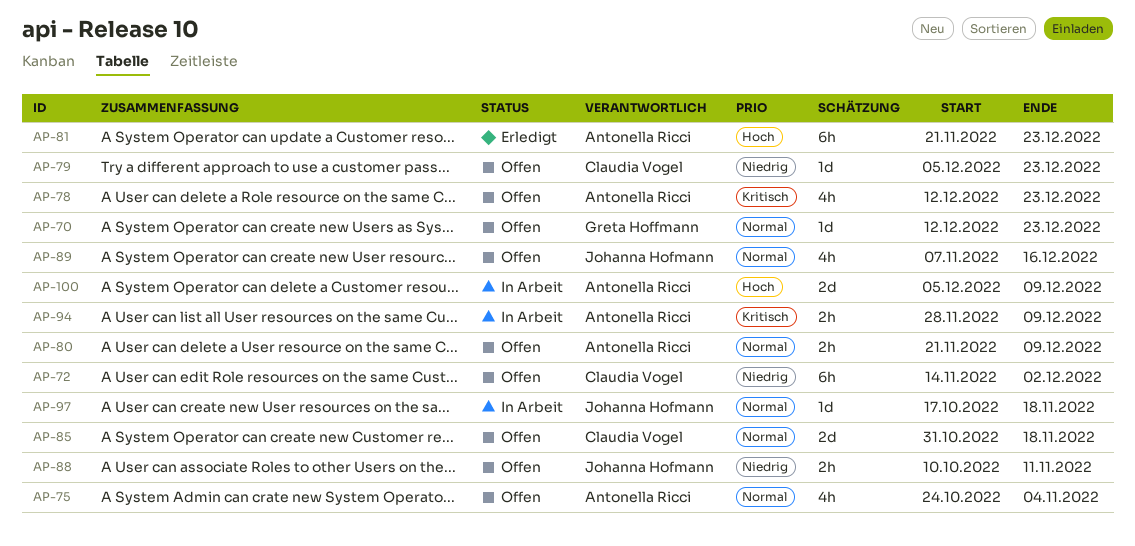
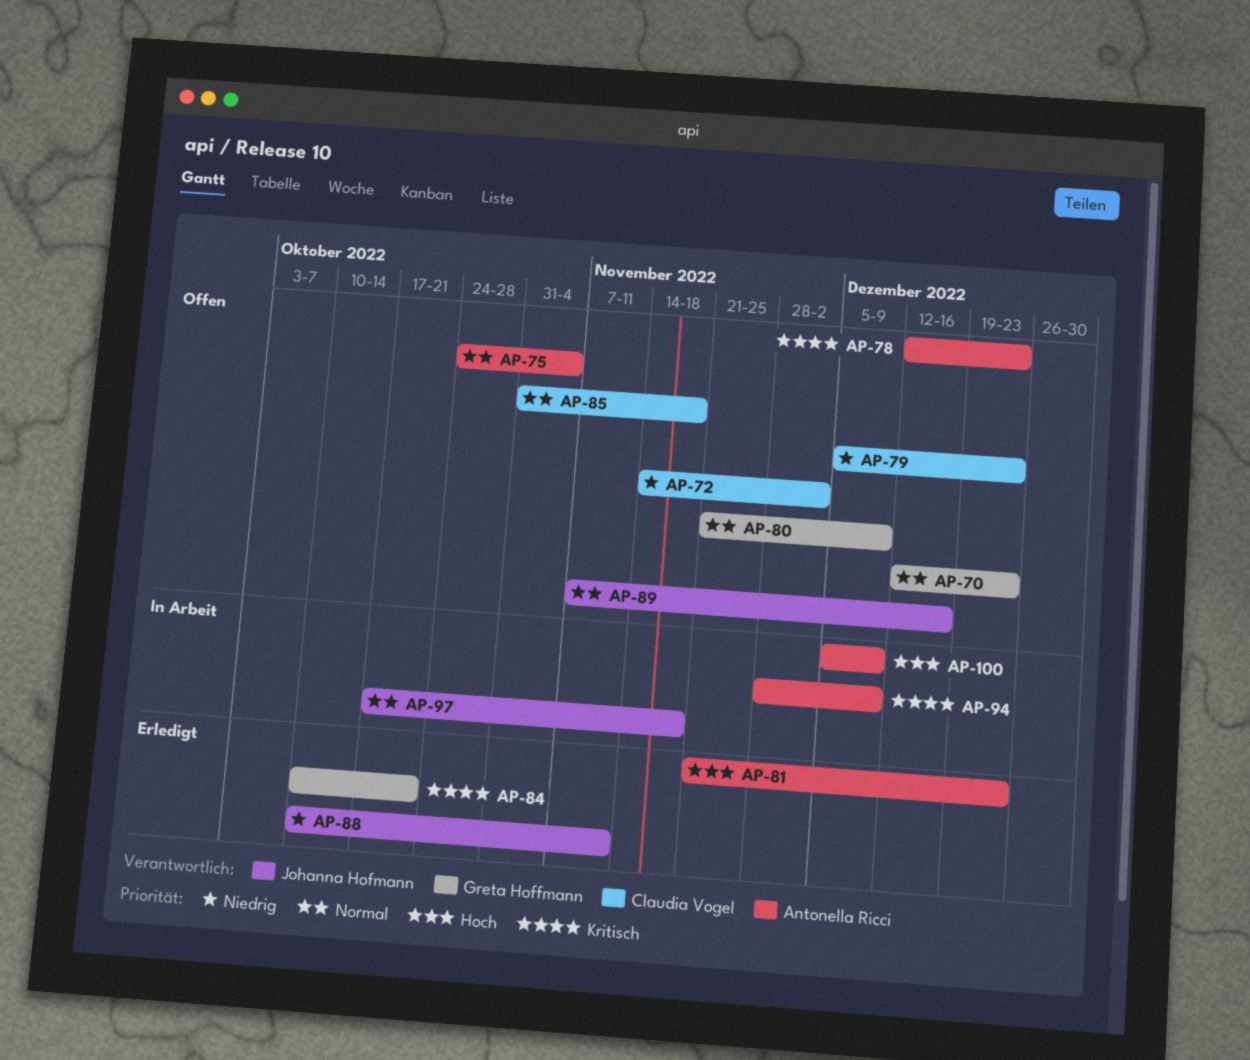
AP-80, owner: Antonella Ricci -> Greta Hoffmann
AP-84: none -> present
AP-88, status: Offen -> Erledigt

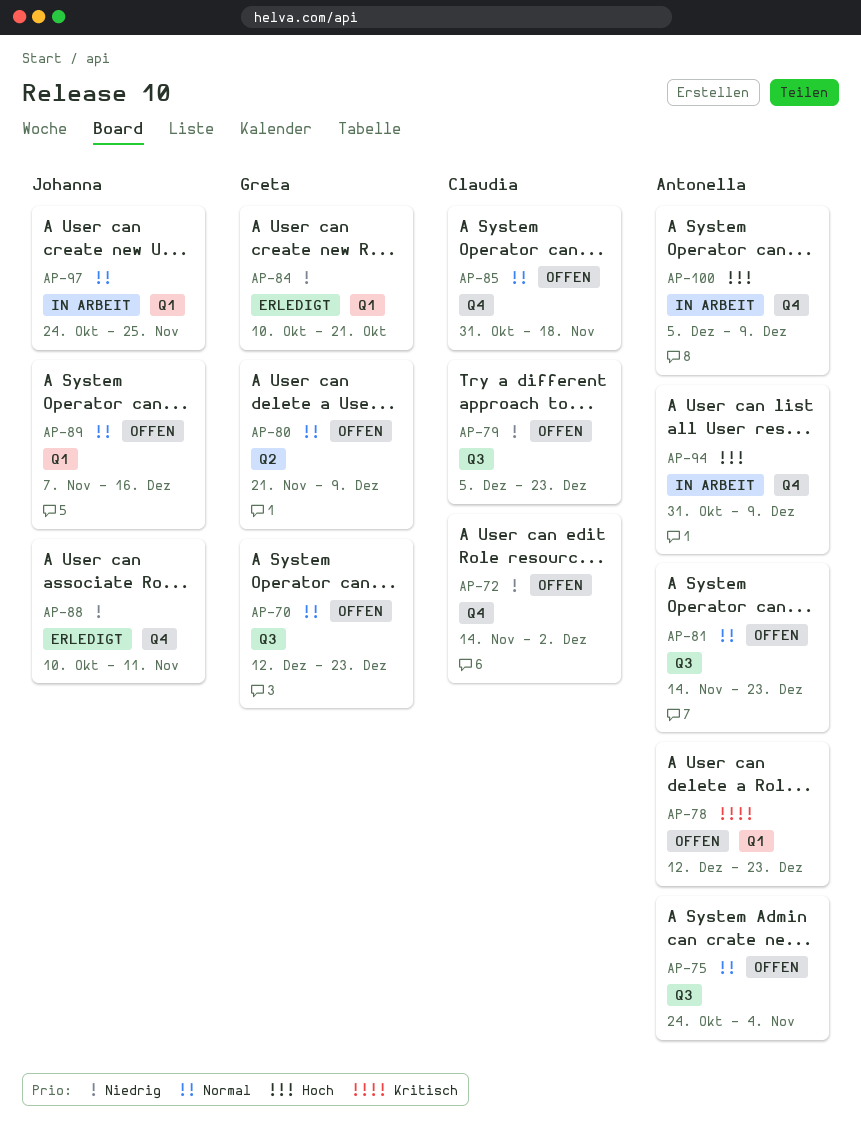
AP-81, status: Erledigt -> Offen
AP-81, priority: Hoch -> Normal
AP-81, start: Nov 21 -> Nov 14
AP-84, priority: Kritisch -> Niedrig
AP-94, priority: Kritisch -> Hoch
AP-94, start: Nov 28 -> Oct 31
AP-97, start: Oct 17 -> Oct 24
AP-97, due: Nov 18 -> Nov 25

